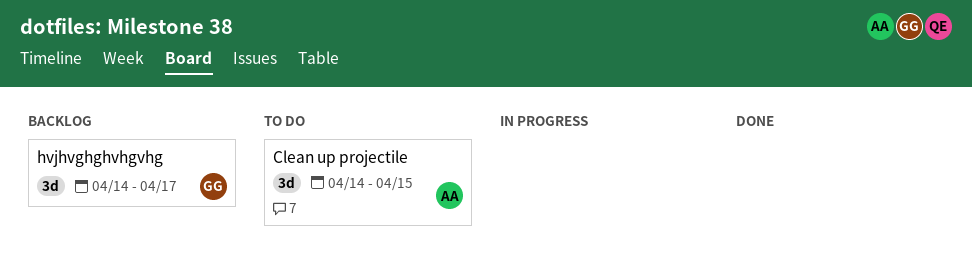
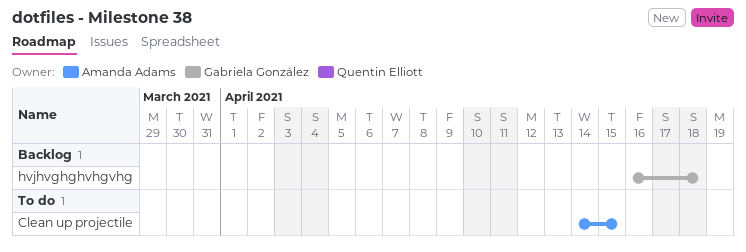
hvjhvghghvhgvhg, start: Apr 14 -> Apr 16
hvjhvghghvhgvhg, due: Apr 17 -> Apr 18

